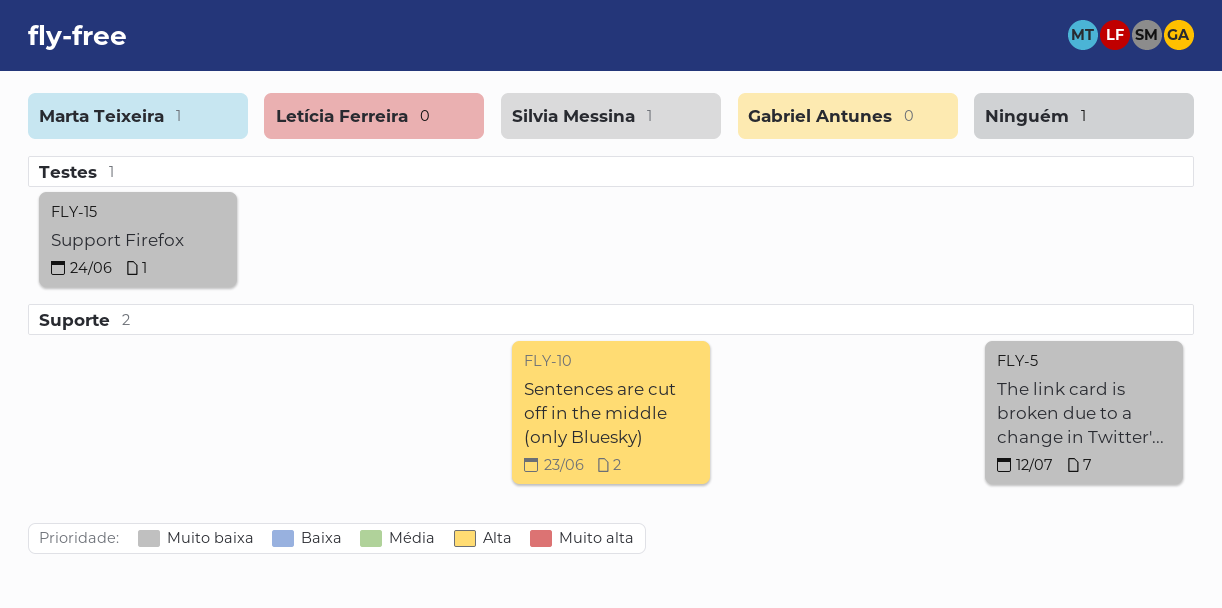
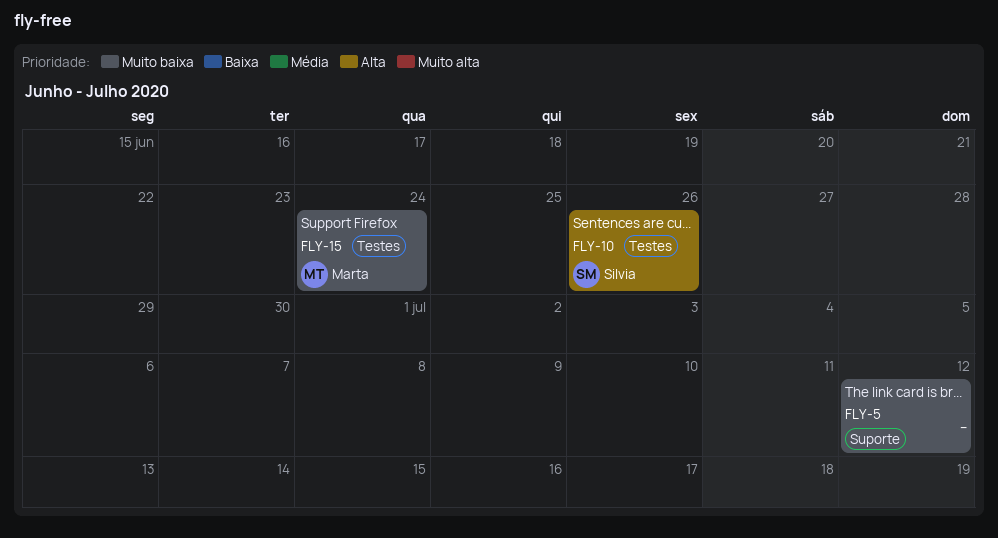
FLY-10, label: Suporte -> Testes
FLY-10, due: Jun 23 -> Jun 26

